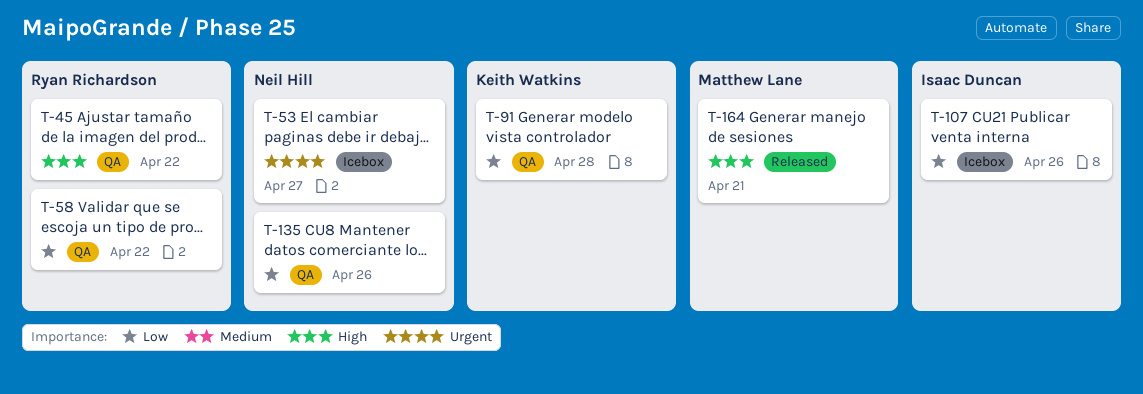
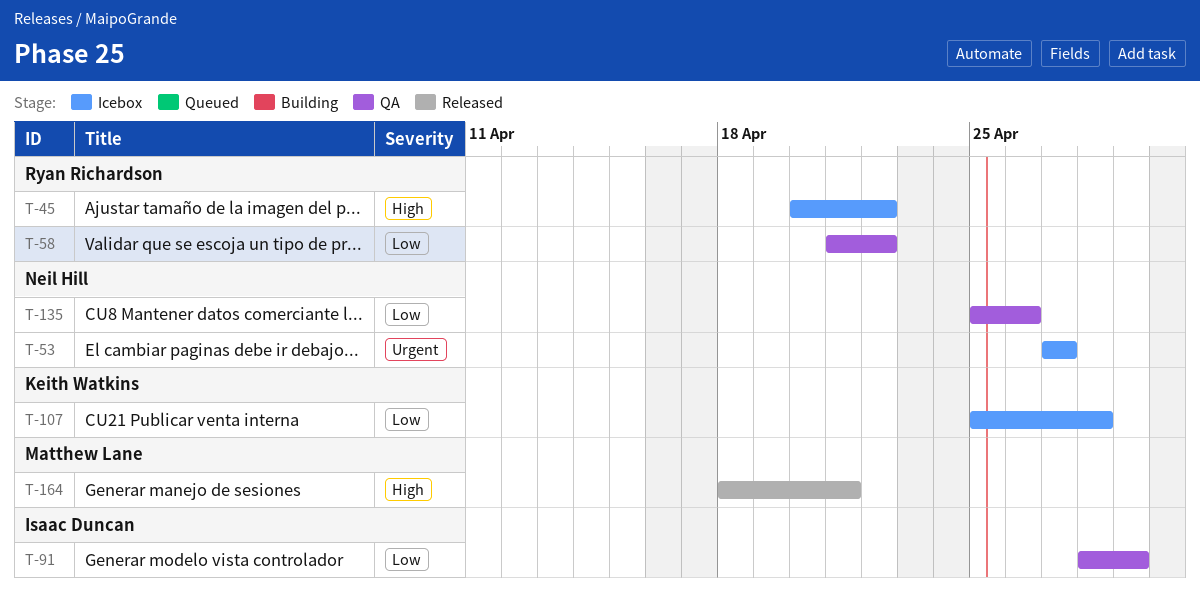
T-45, status: QA -> Icebox
T-91, owner: Keith Watkins -> Isaac Duncan
T-91, due: Apr 28 -> Apr 29
T-107, owner: Isaac Duncan -> Keith Watkins
T-107, due: Apr 26 -> Apr 28

